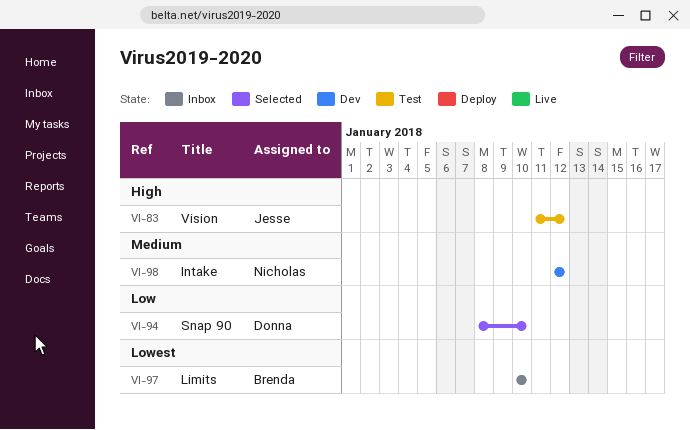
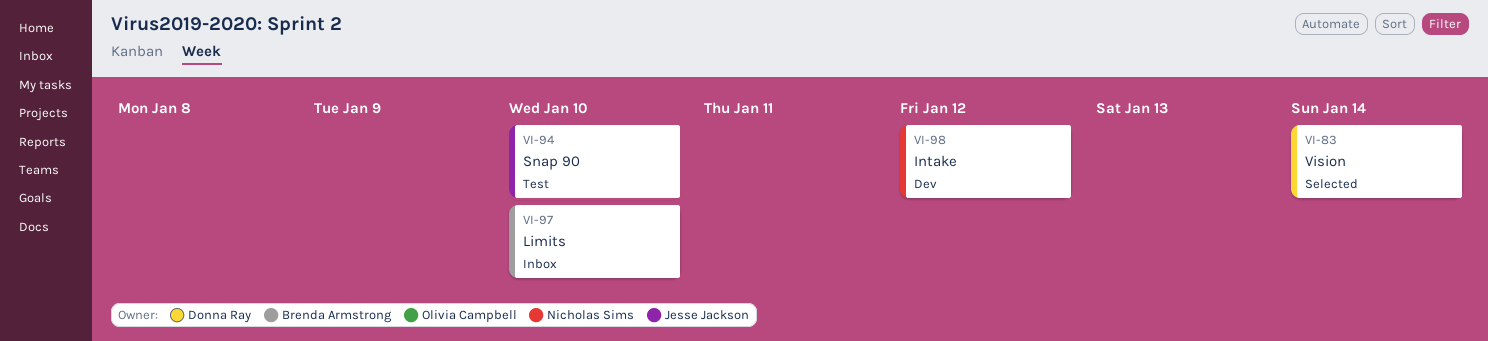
VI-83, status: Test -> Selected
VI-83, owner: Jesse Jackson -> Donna Ray
VI-83, due: Jan 12 -> Jan 14
VI-94, status: Selected -> Test
VI-94, owner: Donna Ray -> Jesse Jackson

